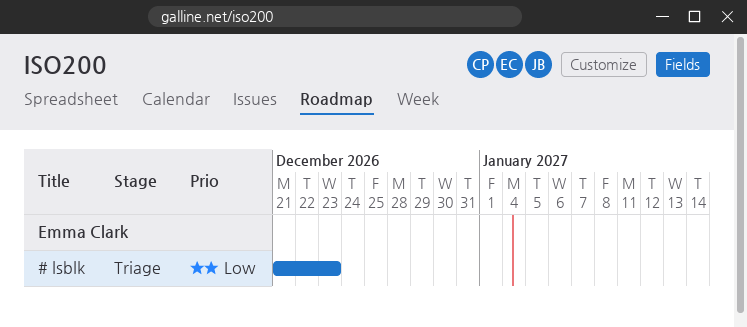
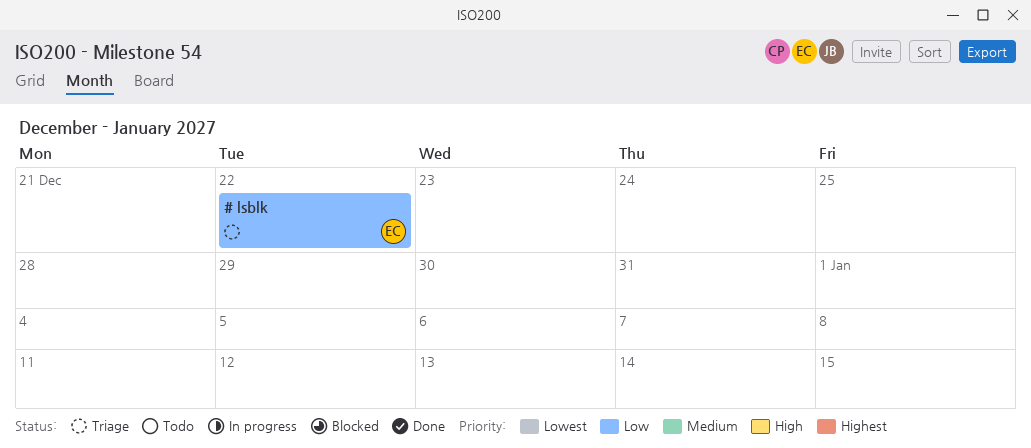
# lsblk, due: Dec 23 -> Dec 22

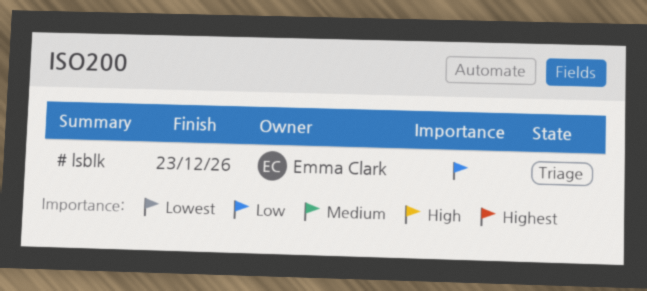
# lsblk, due: Dec 22 -> Dec 23

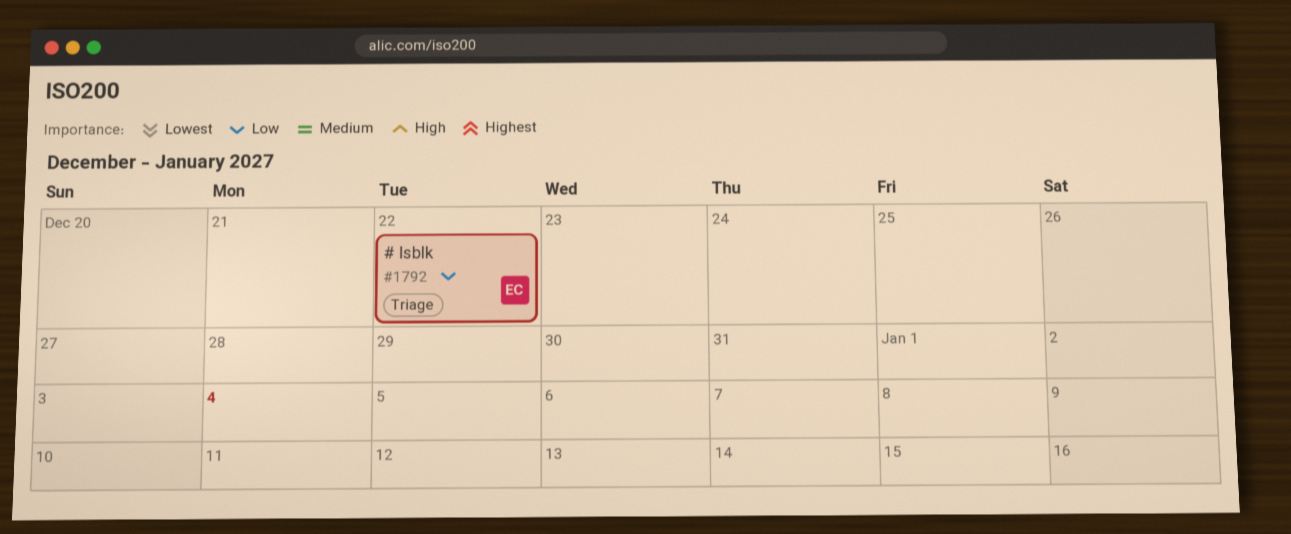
# lsblk, due: Dec 23 -> Dec 22

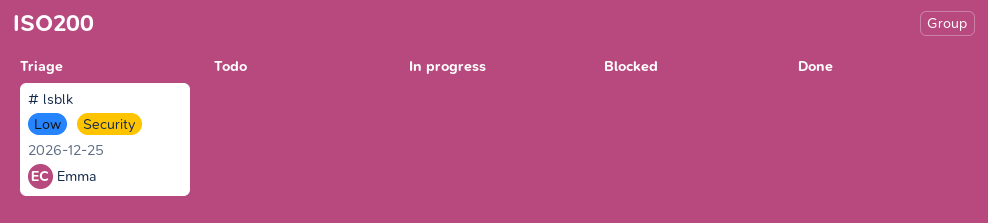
# lsblk, due: Dec 22 -> Dec 25

